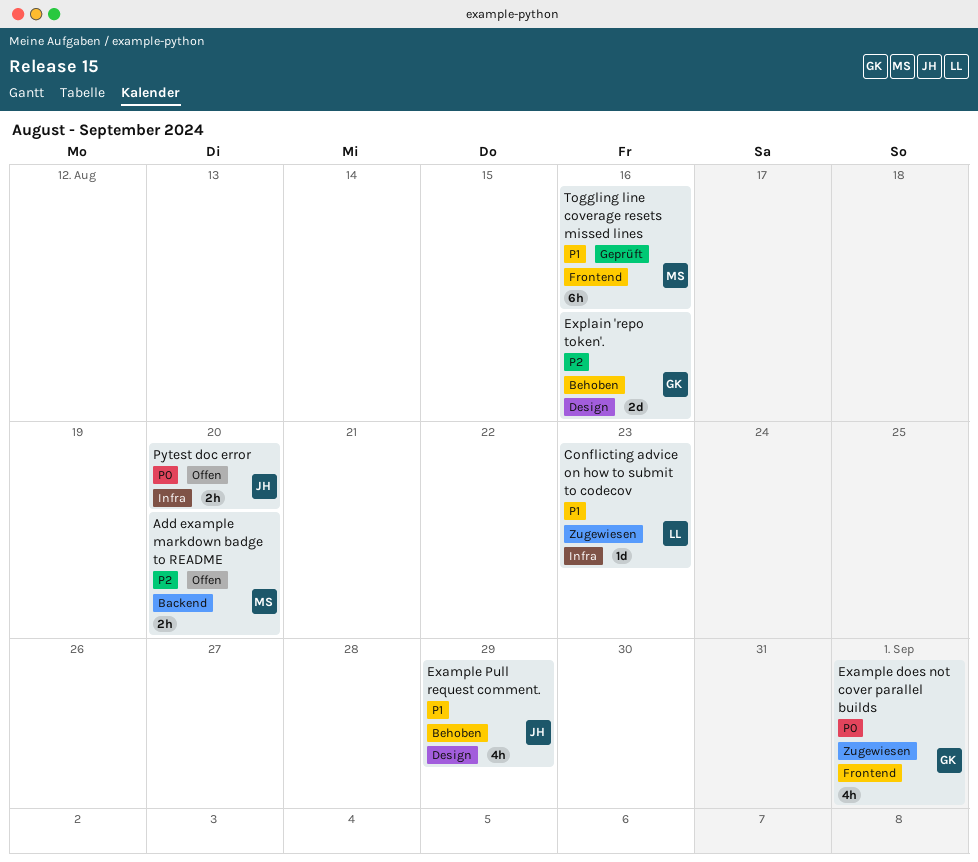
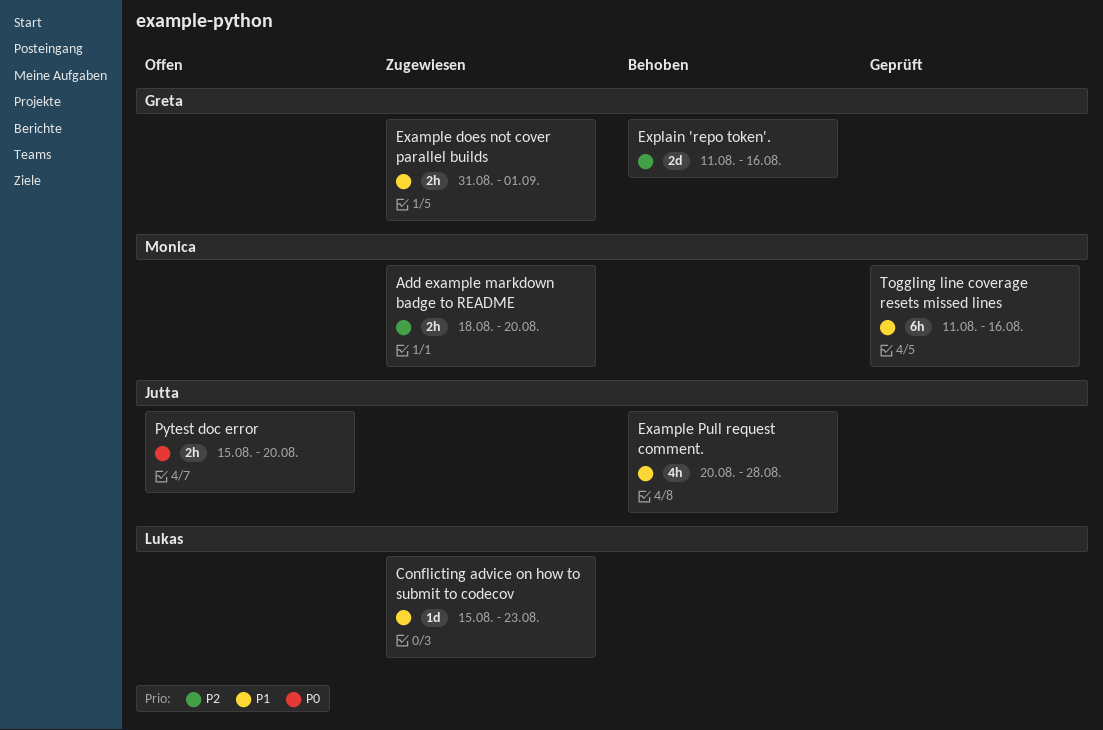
Add example markdown badge to README, status: Offen -> Zugewiesen
Example does not cover parallel builds, priority: P0 -> P1
Example does not cover parallel builds, estimate: 4h -> 2h
Example Pull request comment., due: Aug 29 -> Aug 28

